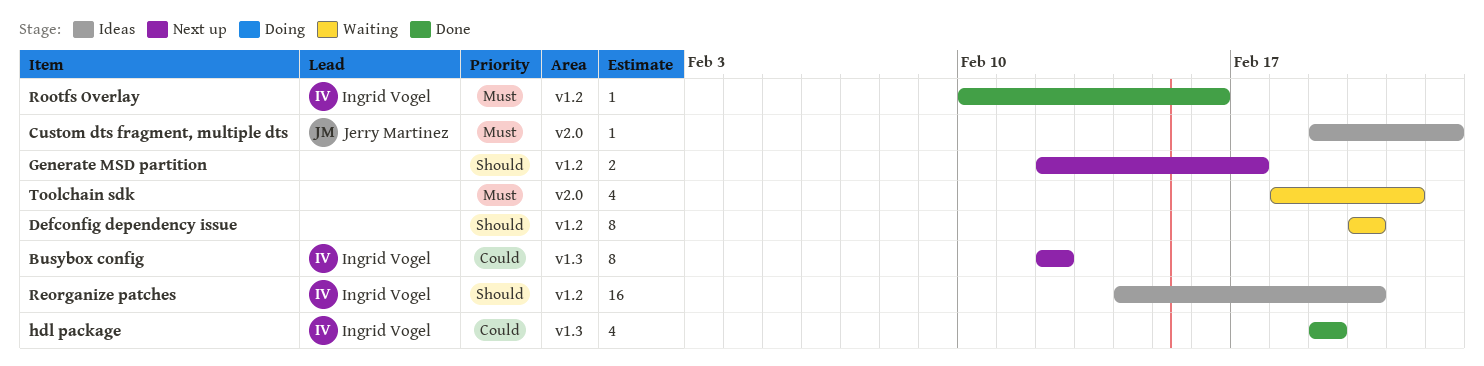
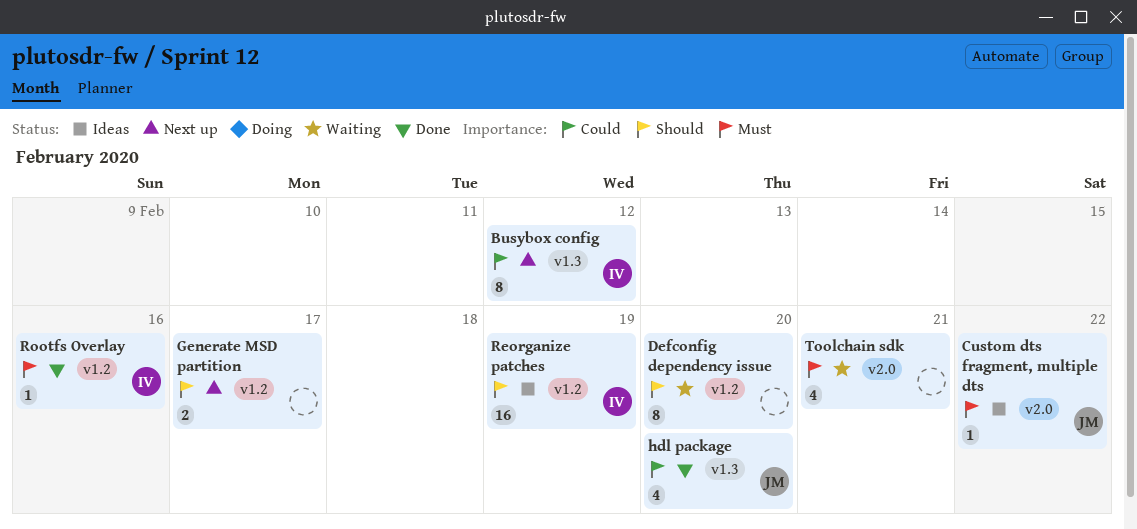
hdl package, owner: Ingrid Vogel -> Jerry Martinez
hdl package, due: Feb 19 -> Feb 20
Reorganize patches, due: Feb 20 -> Feb 19

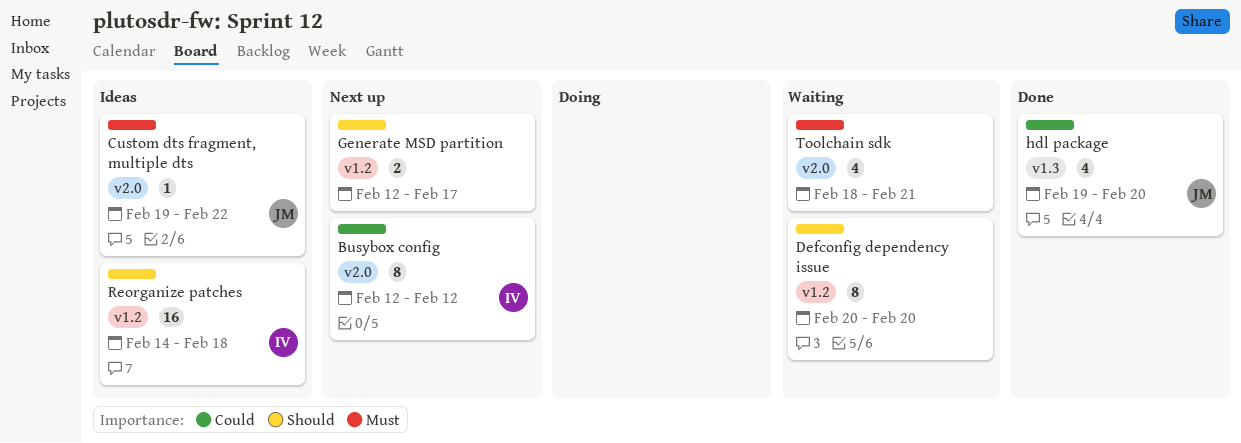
Busybox config, label: v1.3 -> v2.0
Reorganize patches, due: Feb 19 -> Feb 18
Rootfs Overlay: present -> none

